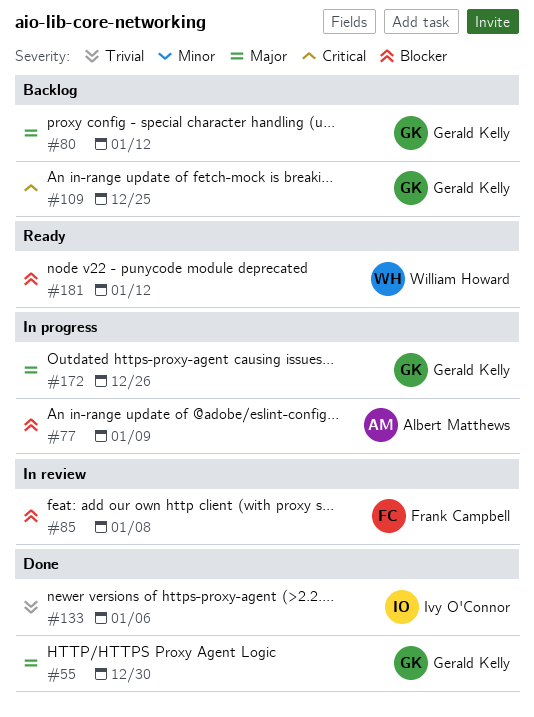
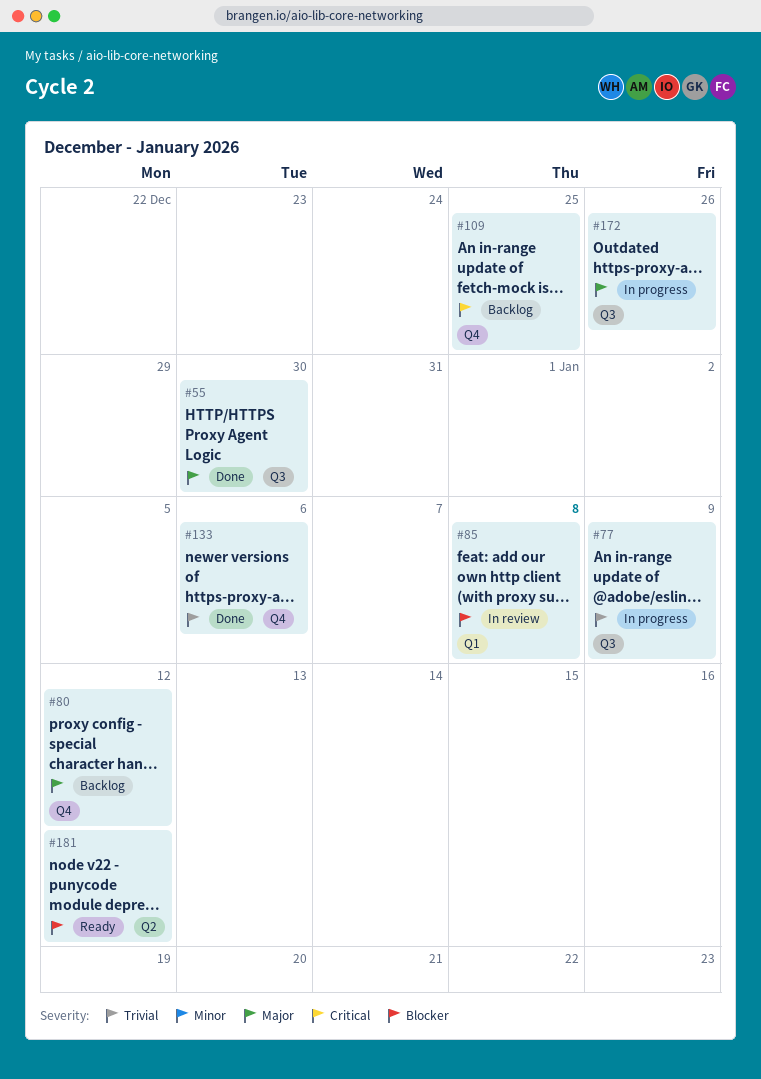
#77, priority: Blocker -> Trivial

